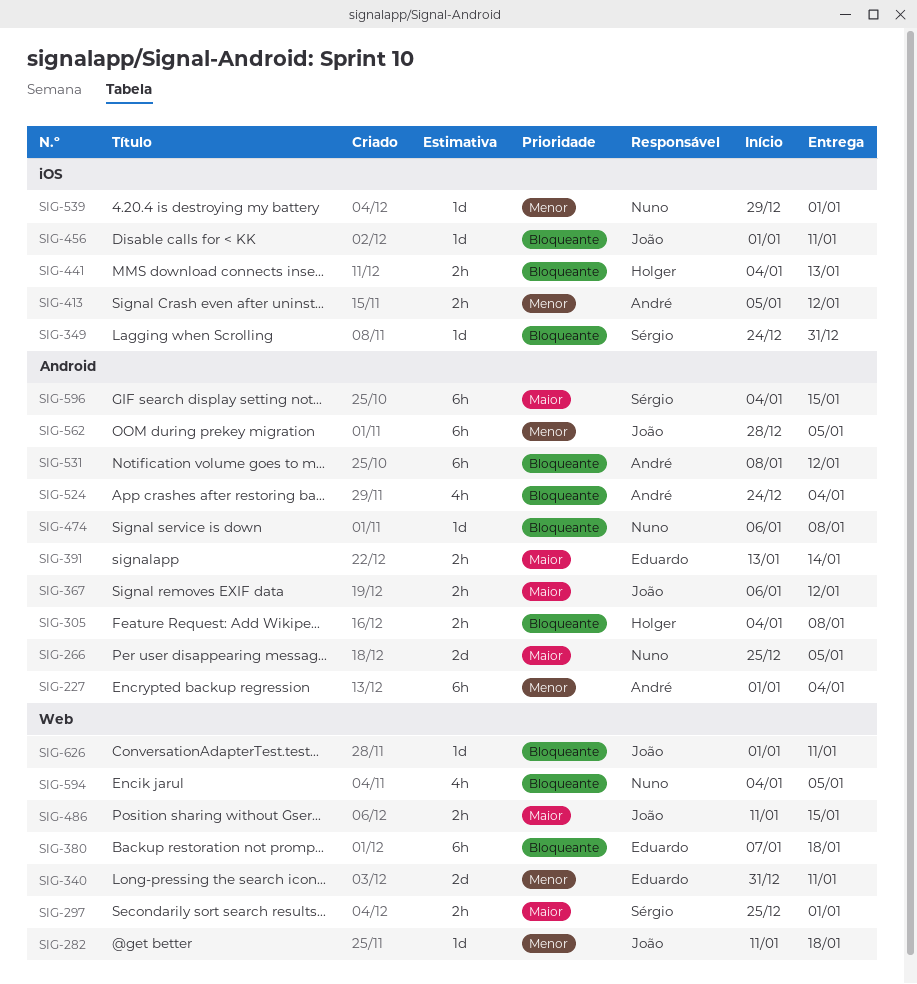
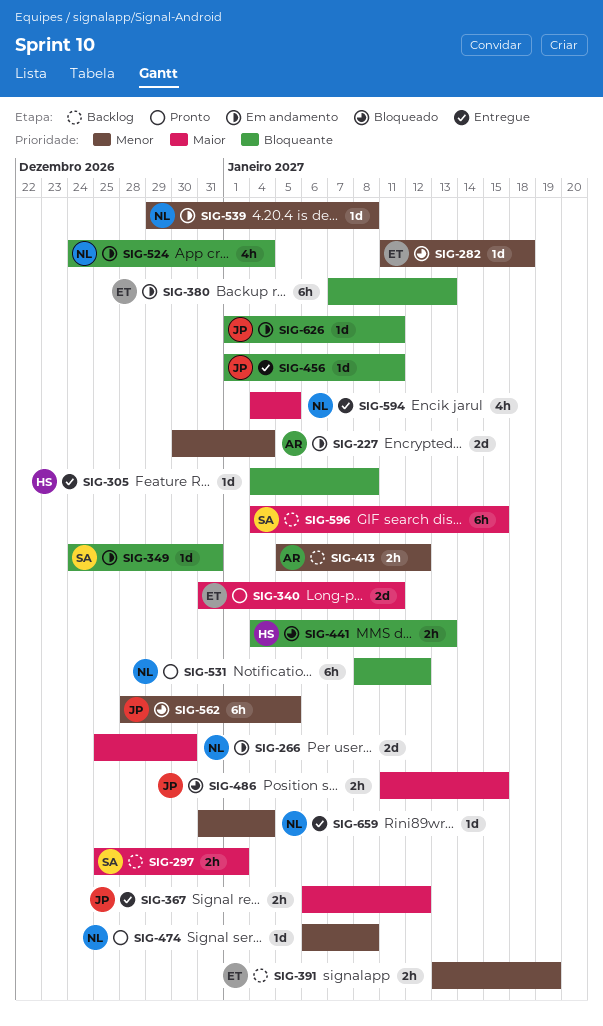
SIG-227, estimate: 6h -> 2d
SIG-227, start: Jan 1 -> Dec 30
SIG-266, due: Jan 5 -> Dec 30
SIG-282, owner: João -> Eduardo
SIG-305, estimate: 2h -> 1d
SIG-340, priority: Menor -> Maior
SIG-380, due: Jan 18 -> Jan 13
SIG-391, priority: Maior -> Menor
SIG-391, due: Jan 14 -> Jan 19
SIG-474, priority: Bloqueante -> Menor
SIG-524, owner: André -> Nuno
SIG-531, owner: André -> Nuno
SIG-539, due: Jan 1 -> Jan 8
SIG-594, priority: Bloqueante -> Maior
SIG-659: none -> present

